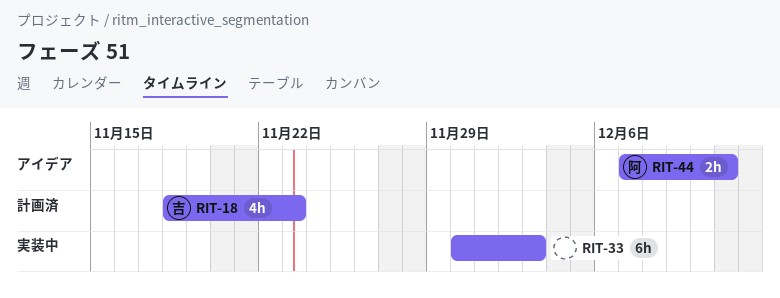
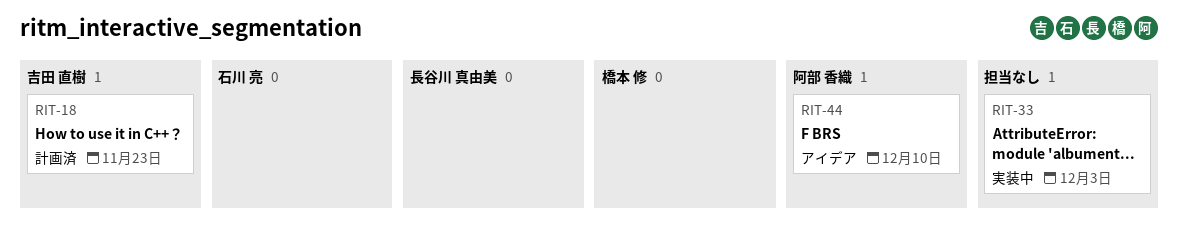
RIT-44, due: Dec 11 -> Dec 10

